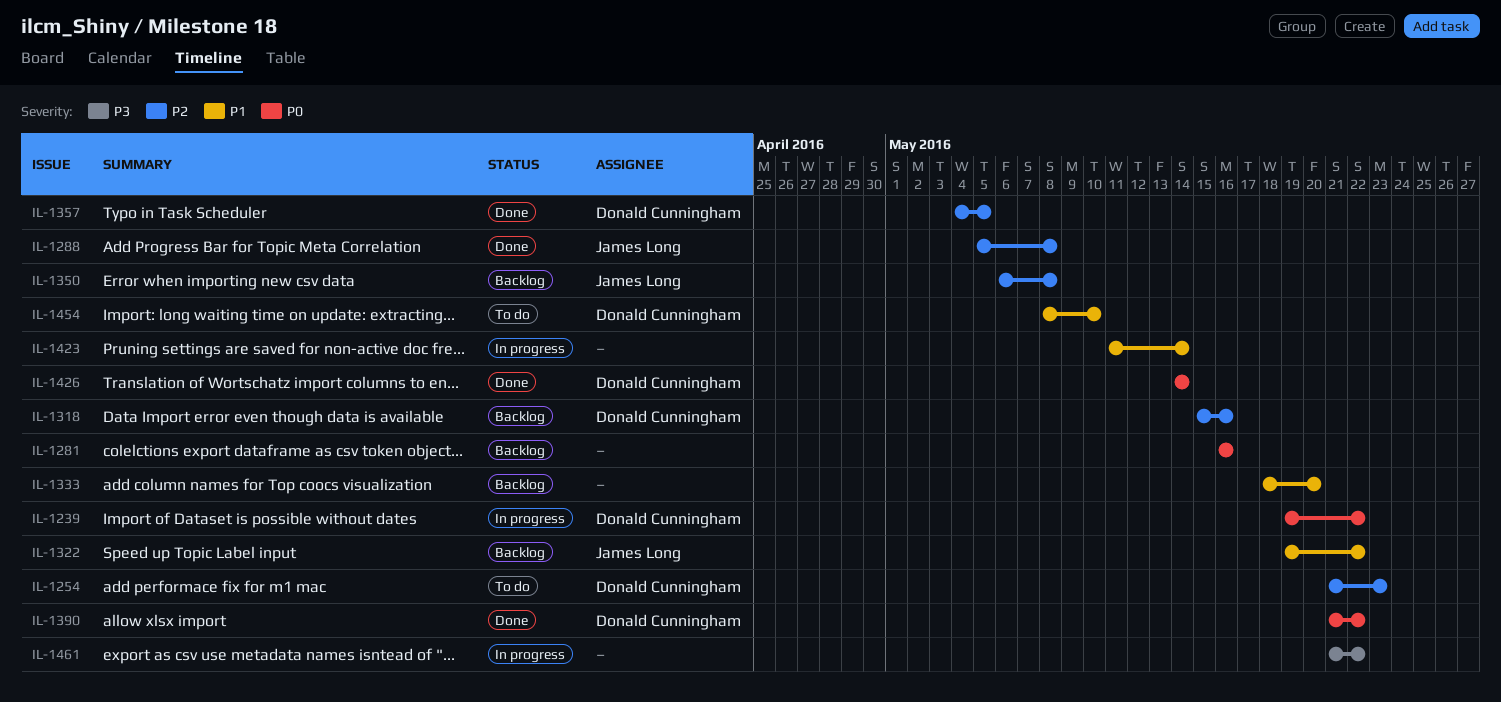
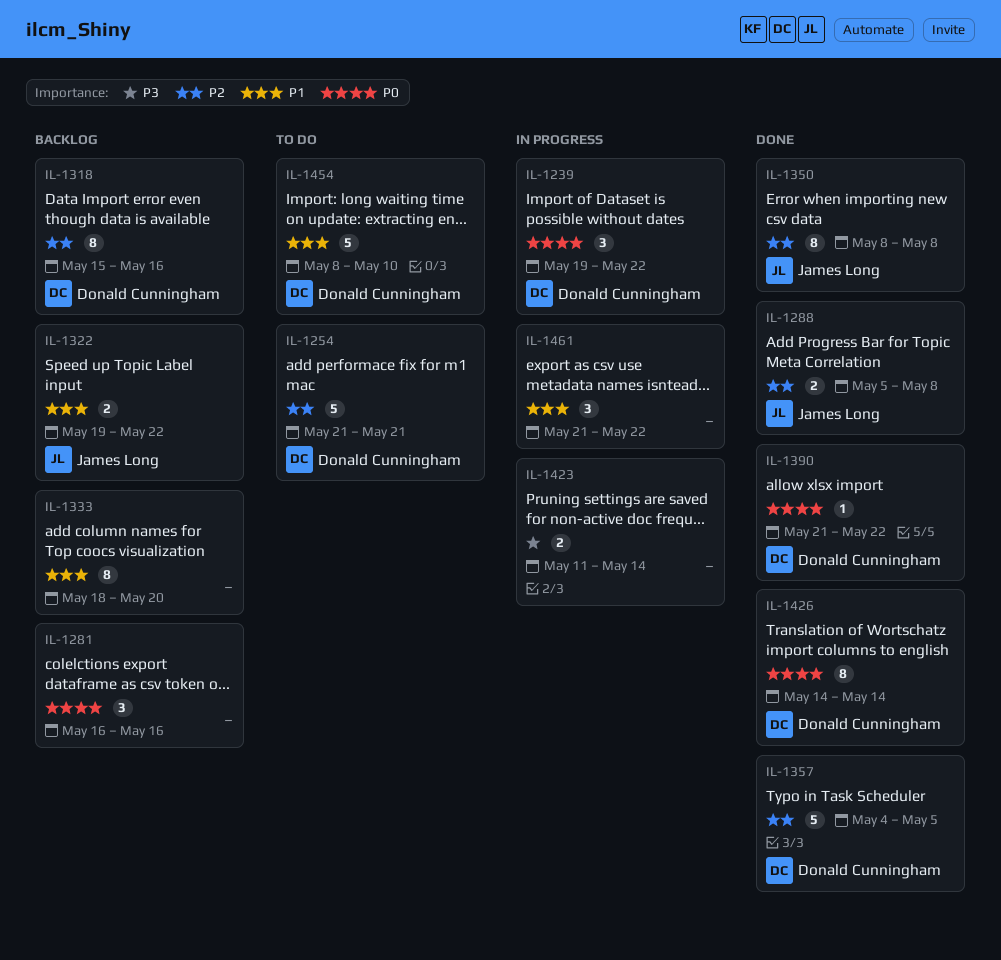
IL-1254, due: May 23 -> May 21
IL-1350, status: Backlog -> Done
IL-1350, start: May 6 -> May 8
IL-1423, priority: P1 -> P3
IL-1461, priority: P3 -> P1

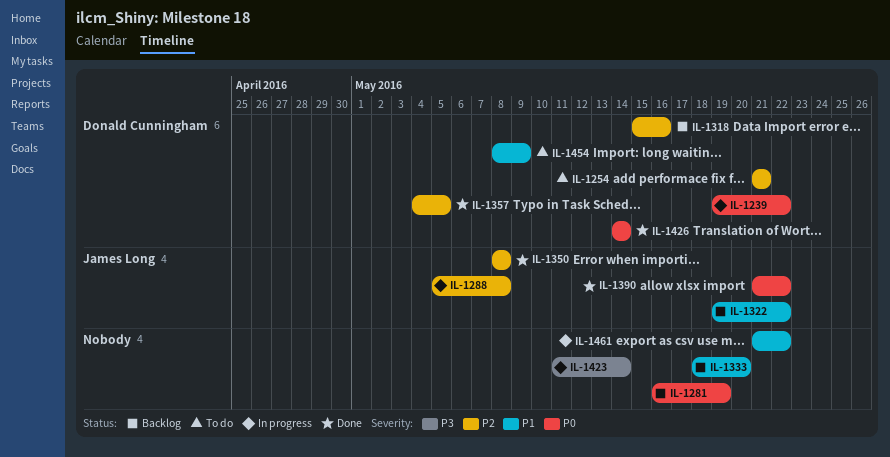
IL-1281, due: May 16 -> May 19
IL-1288, status: Done -> In progress
IL-1390, owner: Donald Cunningham -> James Long
IL-1454, due: May 10 -> May 9

